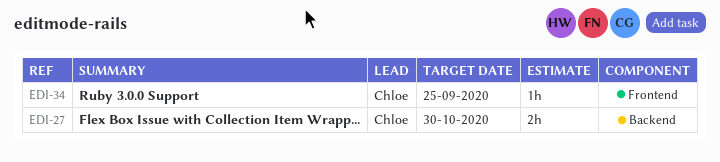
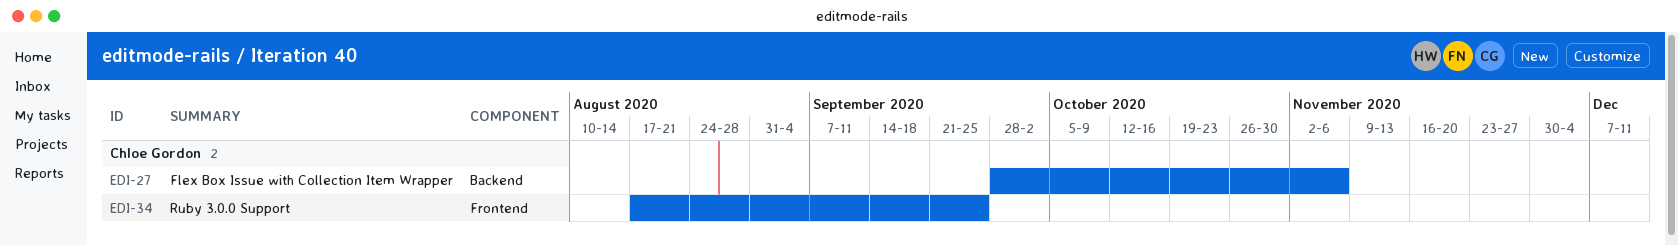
EDI-27, due: Oct 30 -> Nov 6

